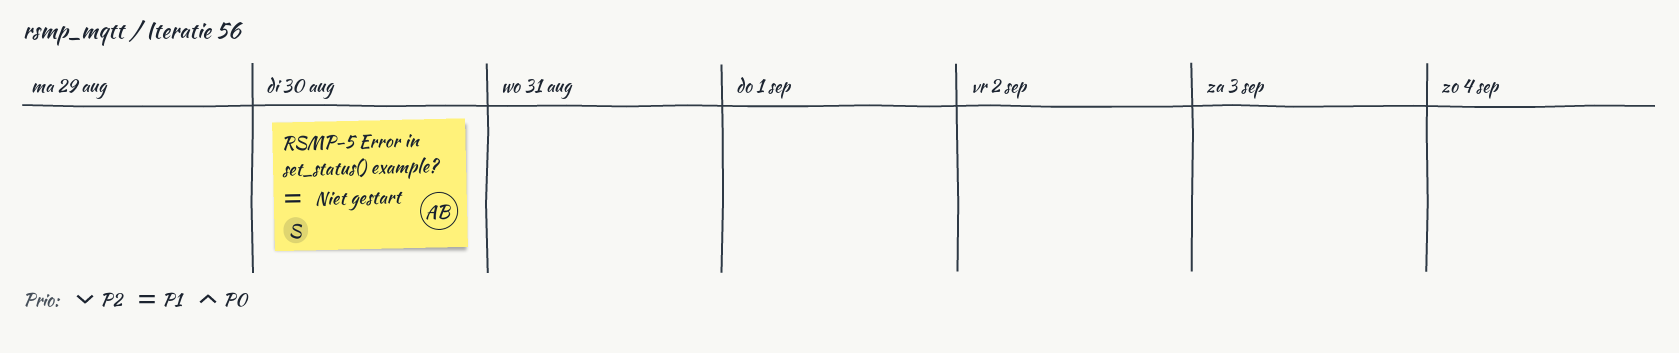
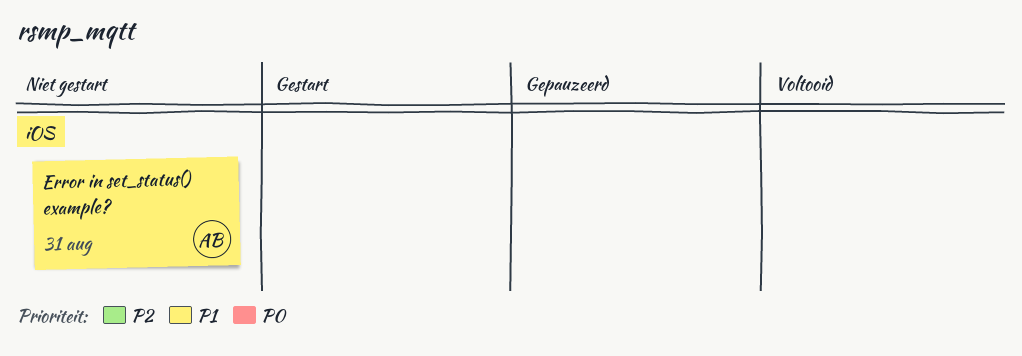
Error in set_status() example?, due: Aug 30 -> Aug 31

